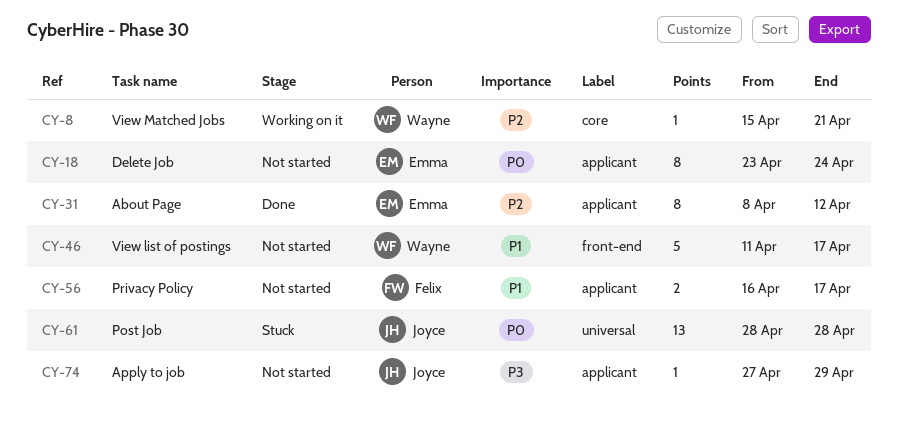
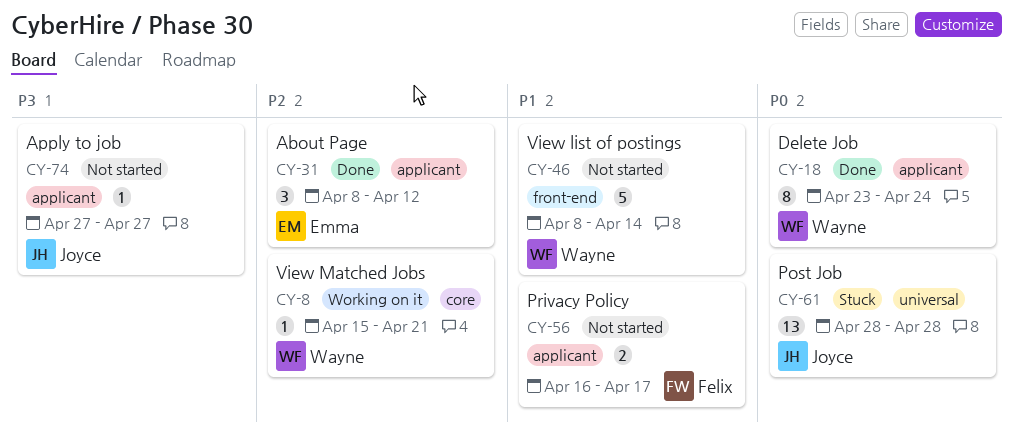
CY-18, status: Not started -> Done
CY-18, owner: Emma -> Wayne
CY-31, estimate: 8 -> 3
CY-46, start: Apr 11 -> Apr 8
CY-46, due: Apr 17 -> Apr 14
CY-74, due: Apr 29 -> Apr 27

